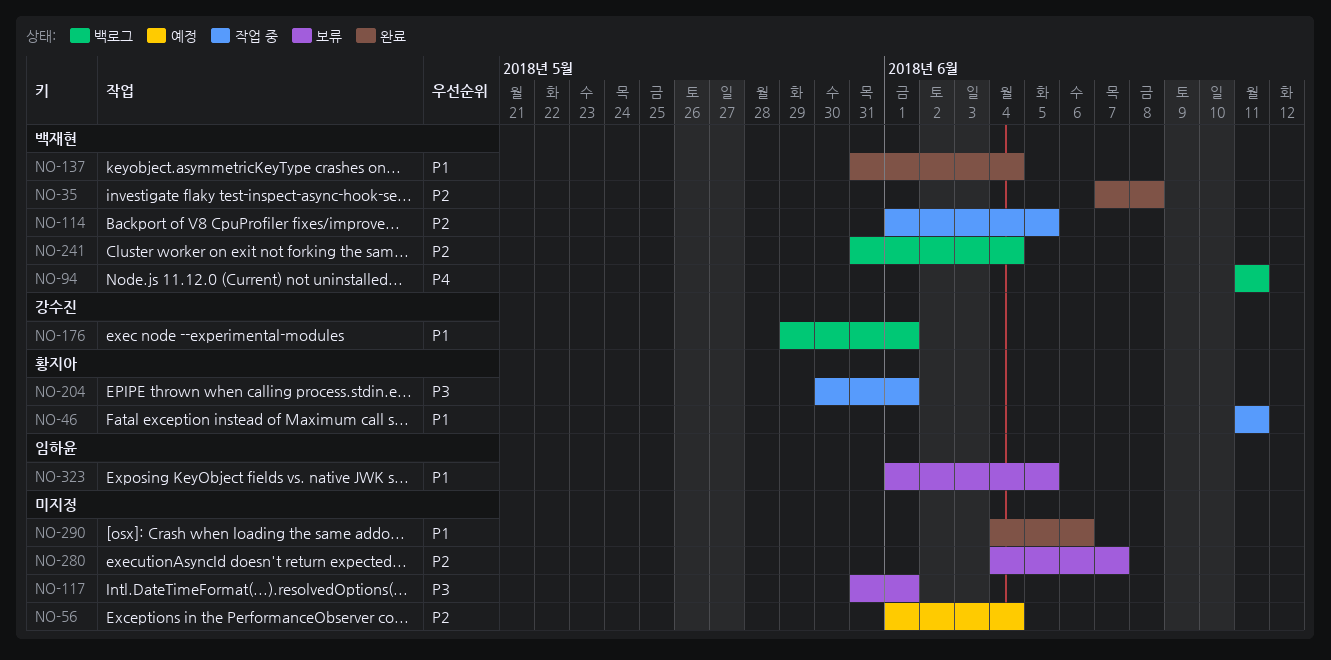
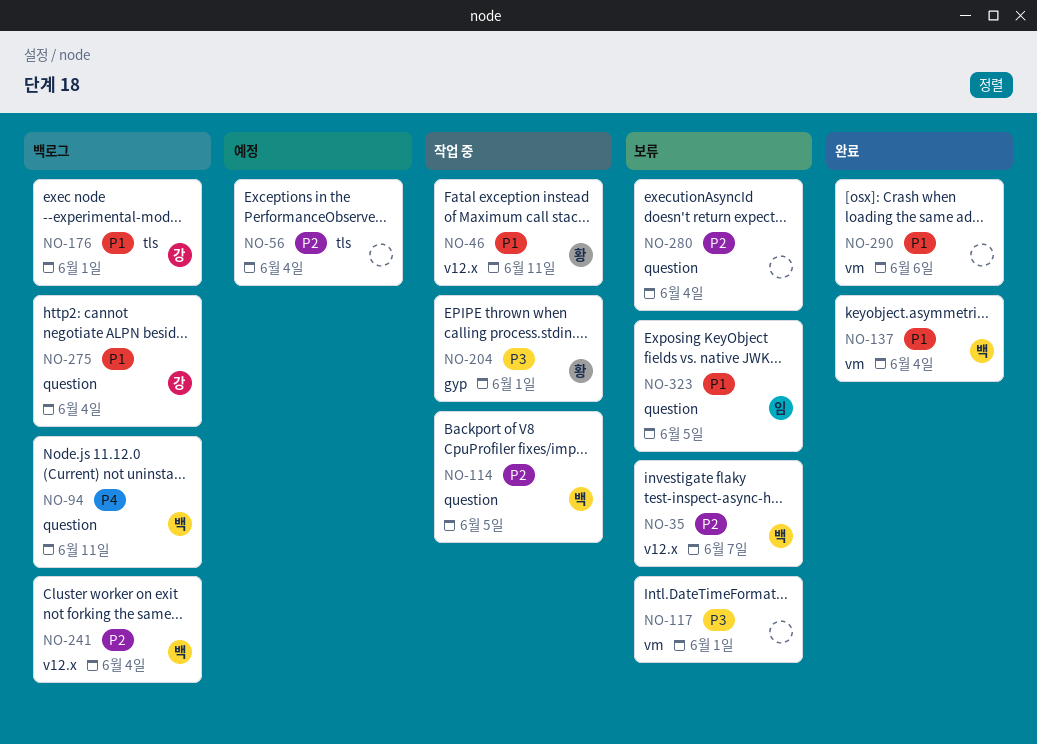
NO-35, status: 완료 -> 보류
NO-35, due: Jun 8 -> Jun 7
NO-275: none -> present
NO-280, due: Jun 7 -> Jun 4

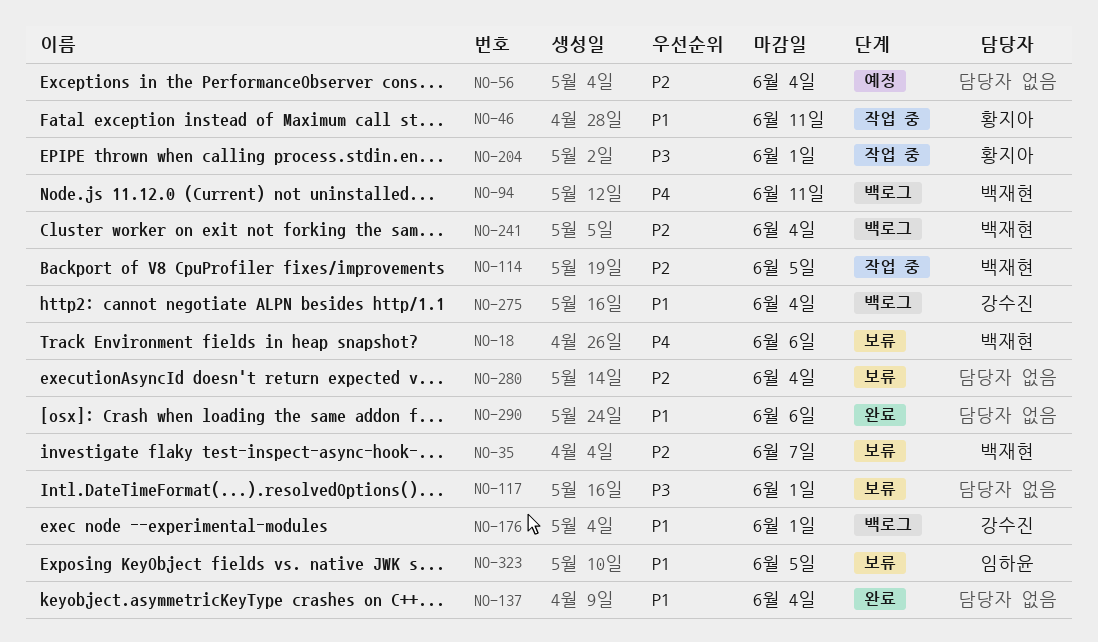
NO-18: none -> present
NO-137, owner: 백재현 -> none

